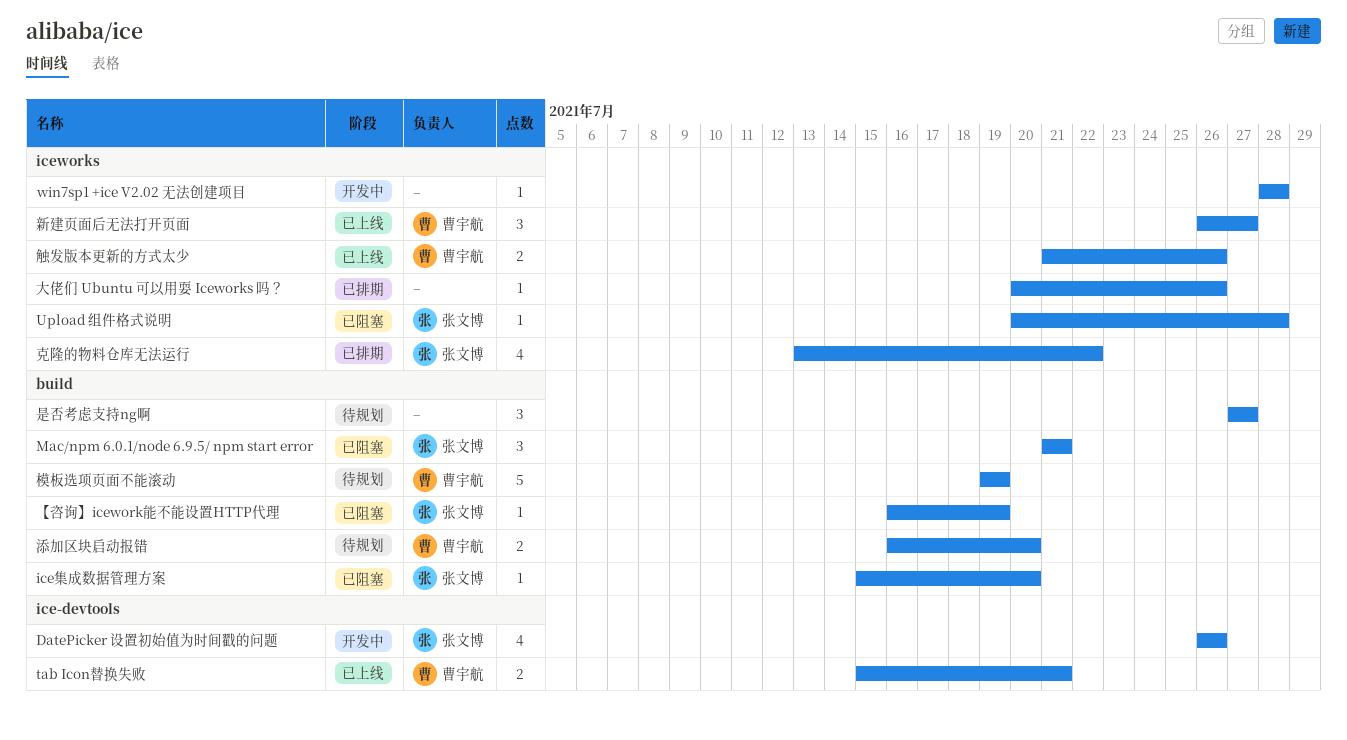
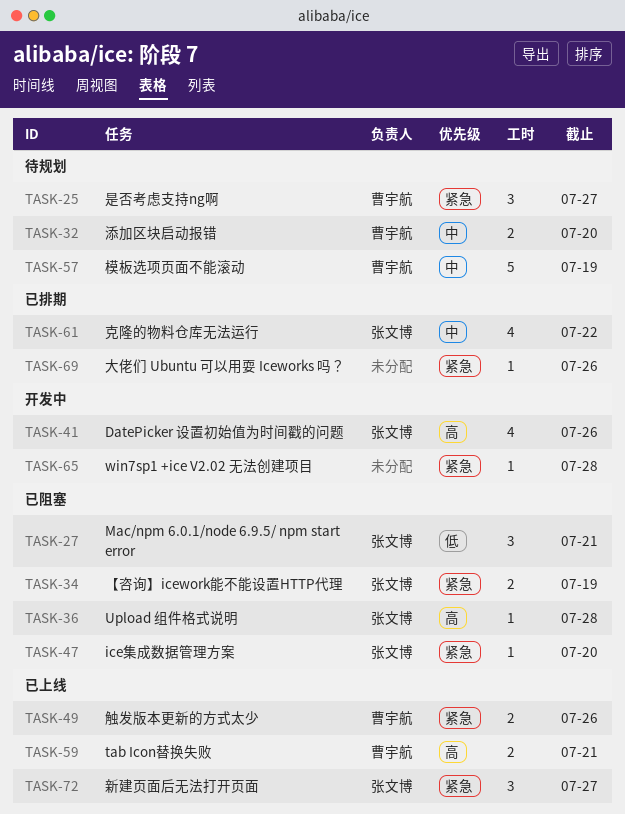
【咨询】icework能不能设置HTTP代理, estimate: 1 -> 2
新建页面后无法打开页面, owner: 曹宇航 -> 张文博
是否考虑支持ng啊, owner: none -> 曹宇航

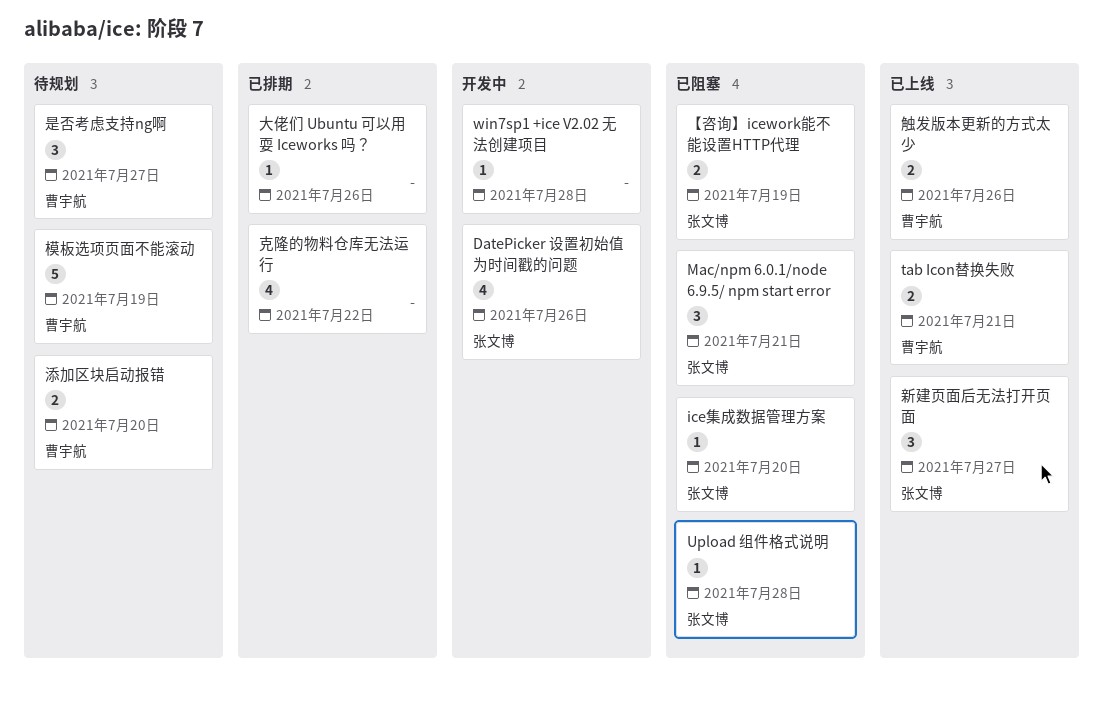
克隆的物料仓库无法运行, owner: 张文博 -> none

